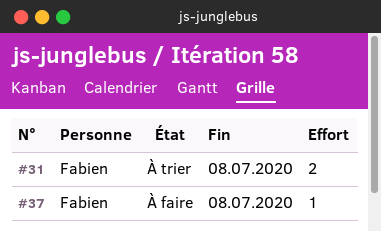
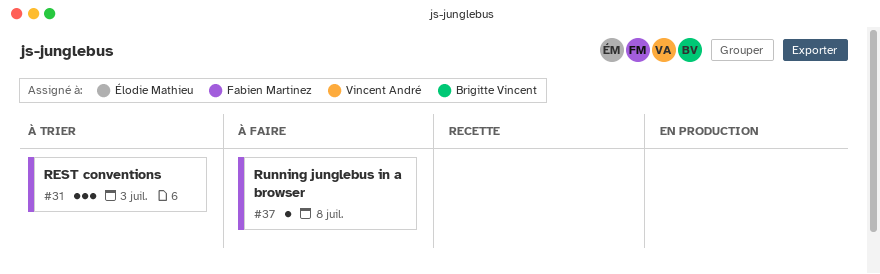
#31, estimate: 2 -> 3
#31, due: Jul 8 -> Jul 3

